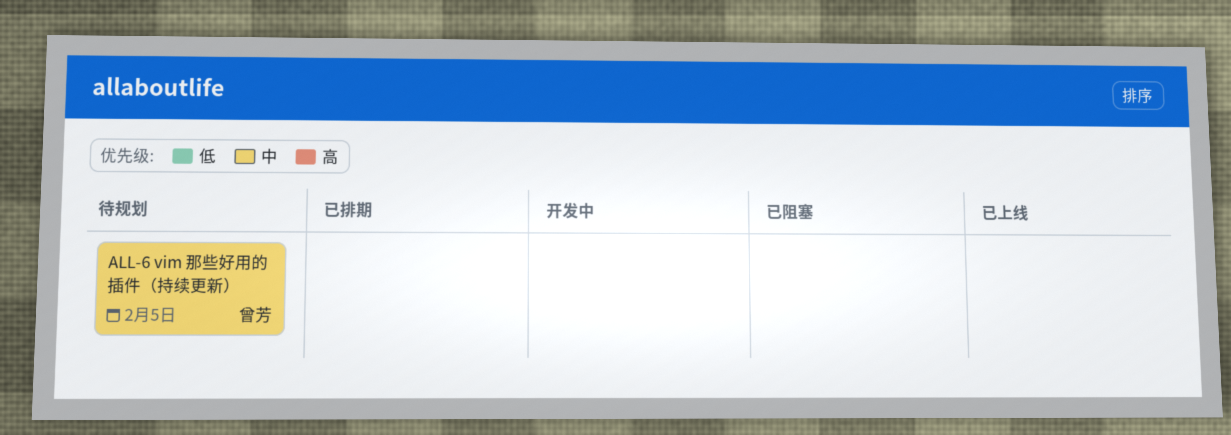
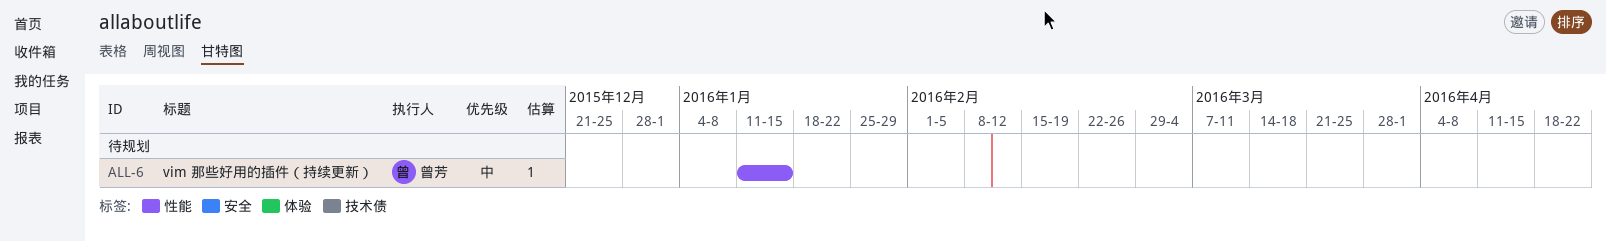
ALL-6, due: Feb 5 -> Jan 15

